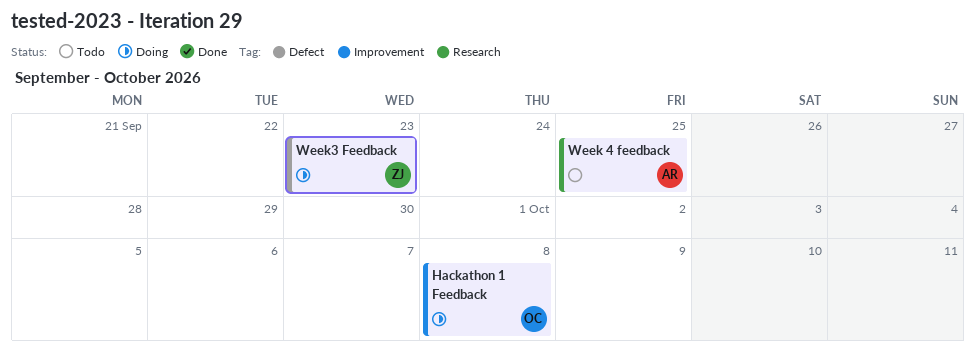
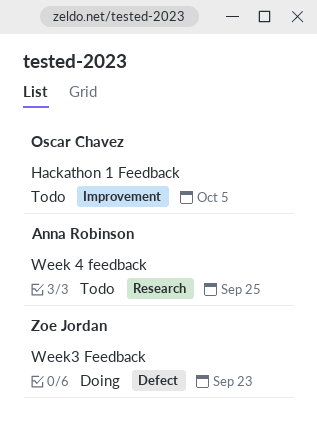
Hackathon 1 Feedback, status: Doing -> Todo
Hackathon 1 Feedback, due: Oct 8 -> Oct 5

